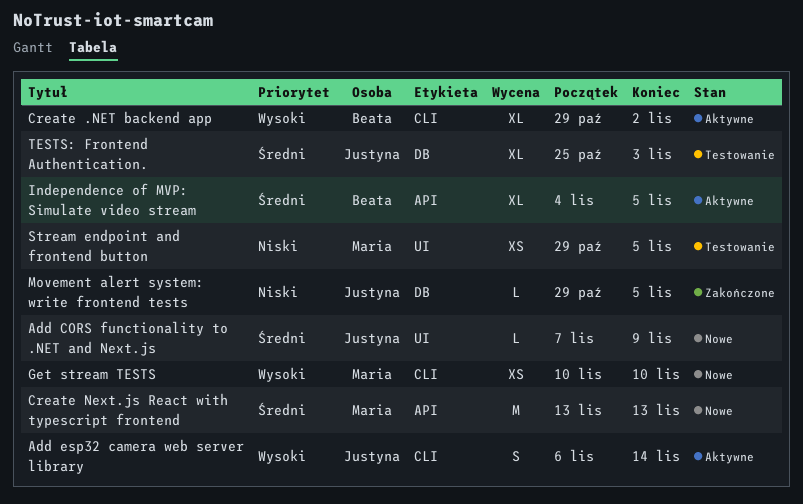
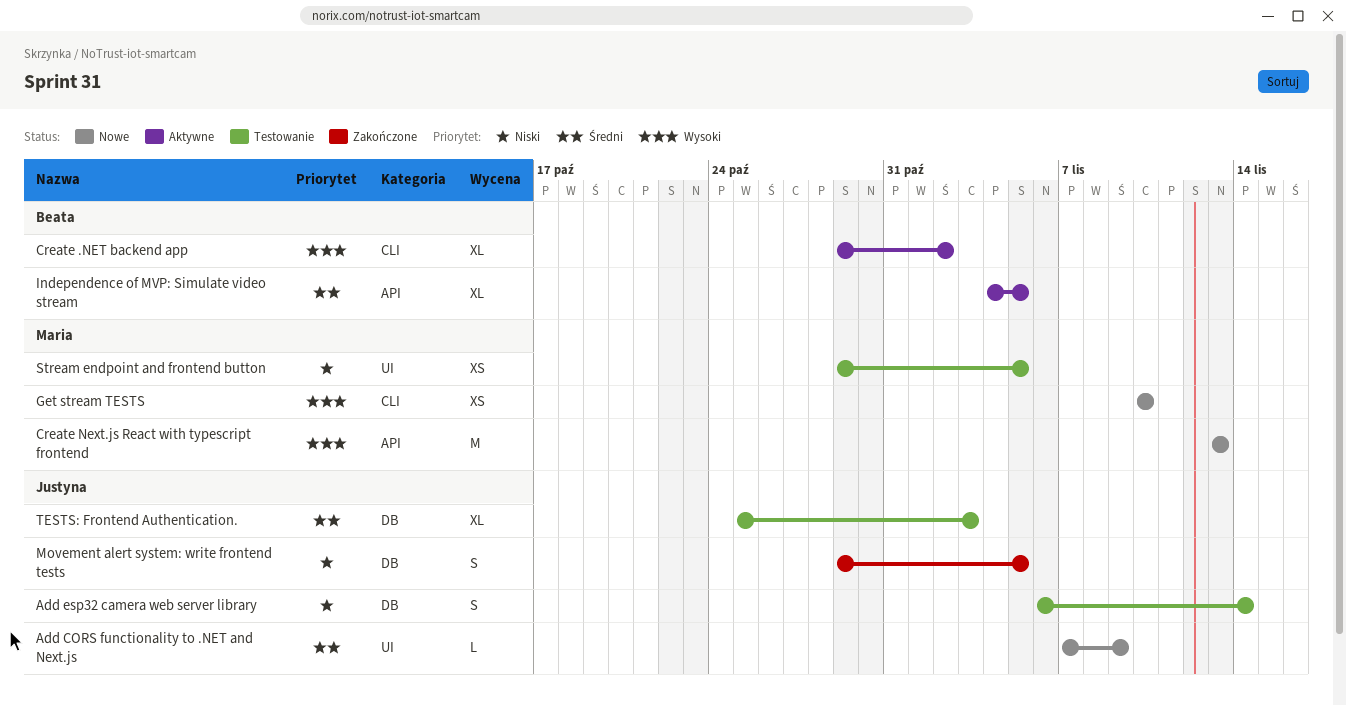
Add esp32 camera web server library, status: Aktywne -> Testowanie
Add esp32 camera web server library, priority: Wysoki -> Niski
Add esp32 camera web server library, label: CLI -> DB
Create Next.js React with typescript frontend, priority: Średni -> Wysoki
Movement alert system: write frontend tests, estimate: L -> S

